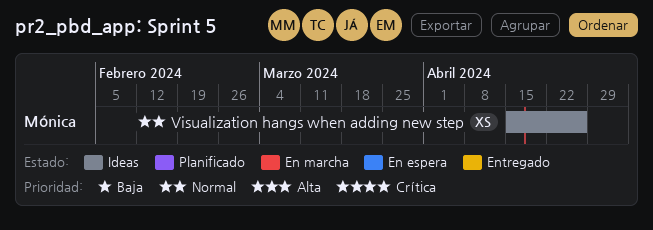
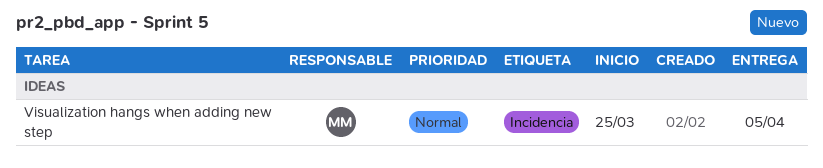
Visualization hangs when adding new step, start: Apr 15 -> Mar 25
Visualization hangs when adding new step, due: Apr 26 -> Apr 5

